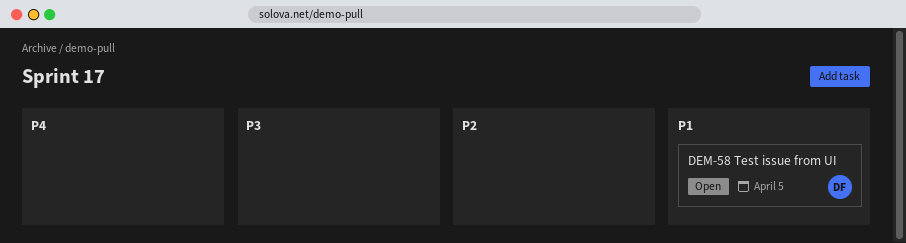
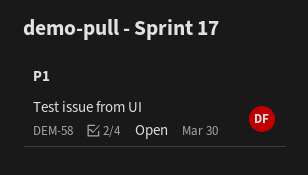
DEM-58, due: Apr 5 -> Mar 30

